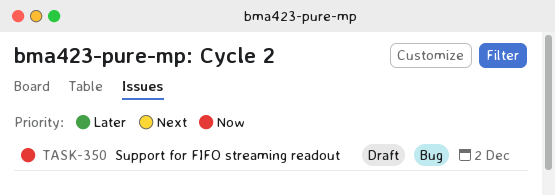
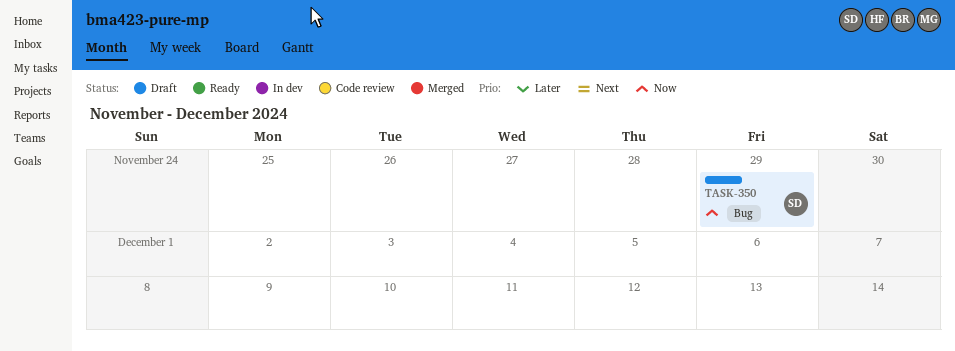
TASK-350, due: Dec 2 -> Nov 29

